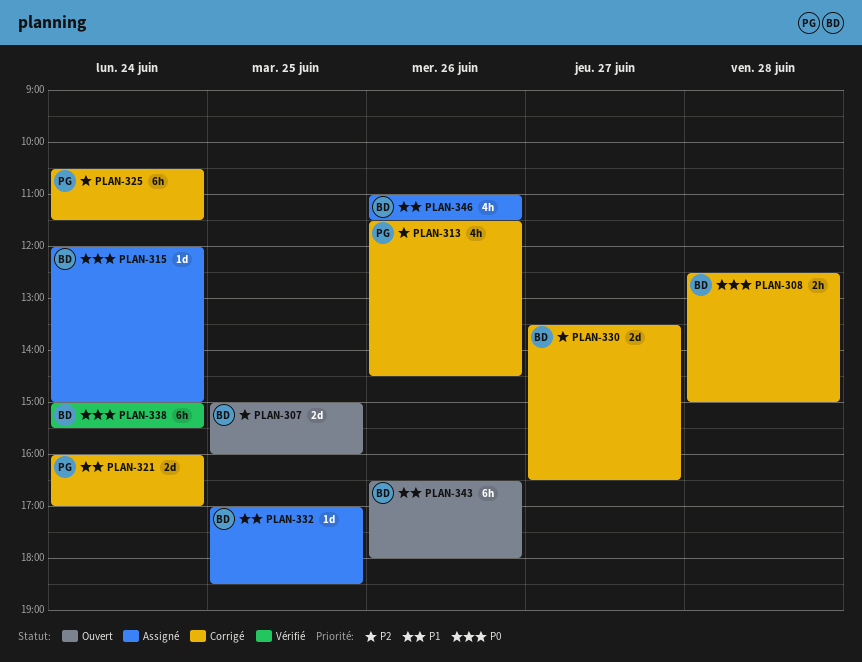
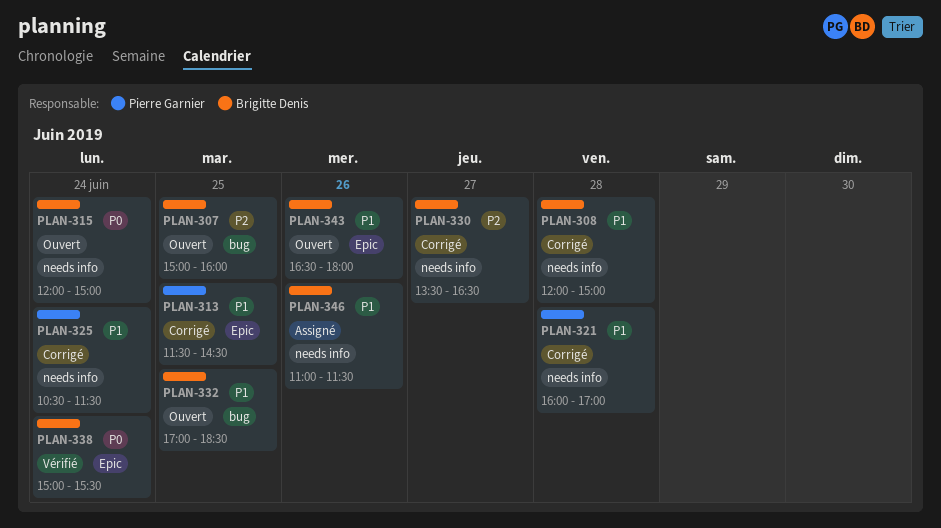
PLAN-308, priority: P0 -> P1
PLAN-308, begins: 12:30 -> 12:00
PLAN-313, priority: P2 -> P1
PLAN-313, day: Jun 26 -> Jun 25
PLAN-315, status: Assigné -> Ouvert
PLAN-321, day: Jun 24 -> Jun 28
PLAN-325, priority: P2 -> P1
PLAN-332, status: Assigné -> Ouvert

